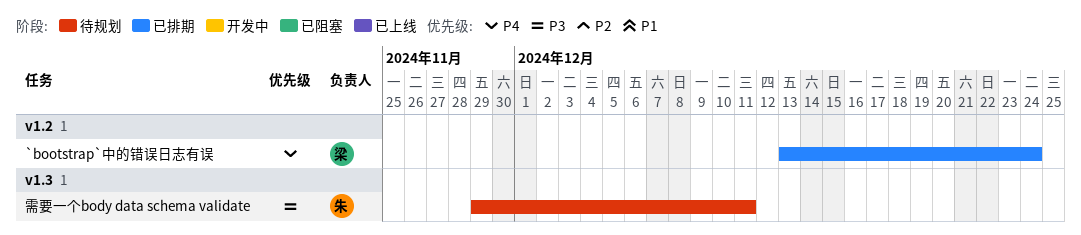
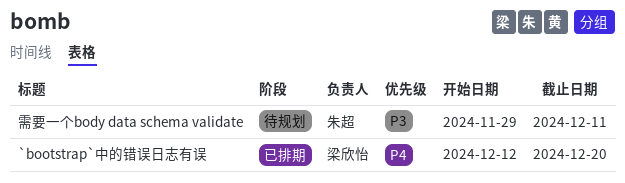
`bootstrap`中的错误日志有误, start: Dec 13 -> Dec 12
`bootstrap`中的错误日志有误, due: Dec 24 -> Dec 20

